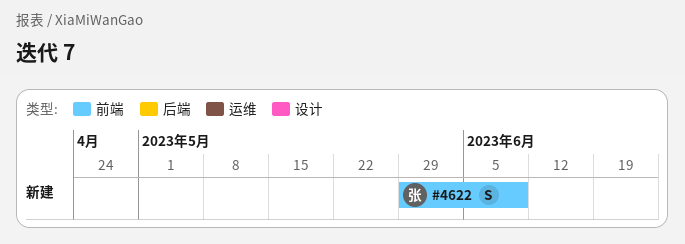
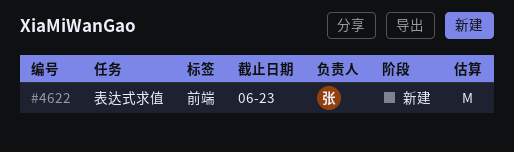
#4622, estimate: S -> M
#4622, due: Jun 9 -> Jun 23

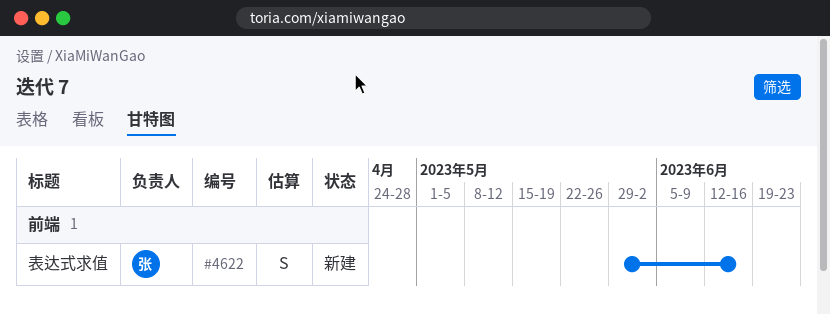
#4622, estimate: M -> S
#4622, due: Jun 23 -> Jun 16

